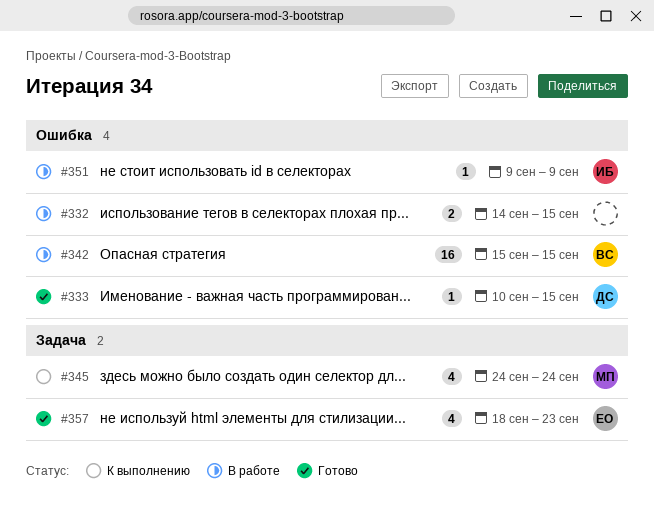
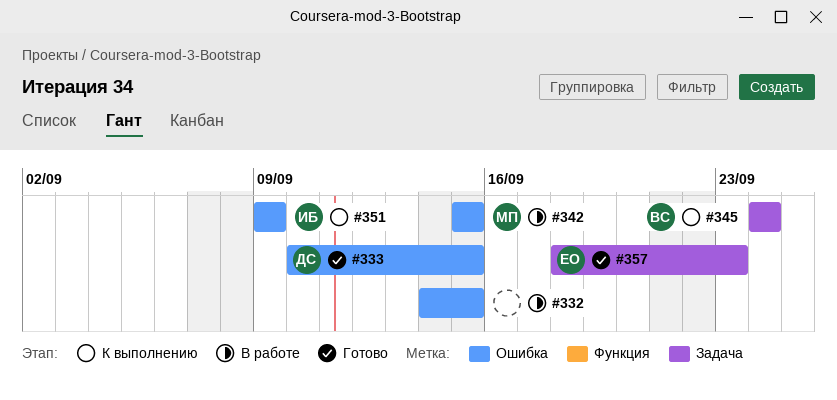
#342, owner: ВС -> МП
#345, owner: МП -> ВС
#351, status: В работе -> К выполнению

